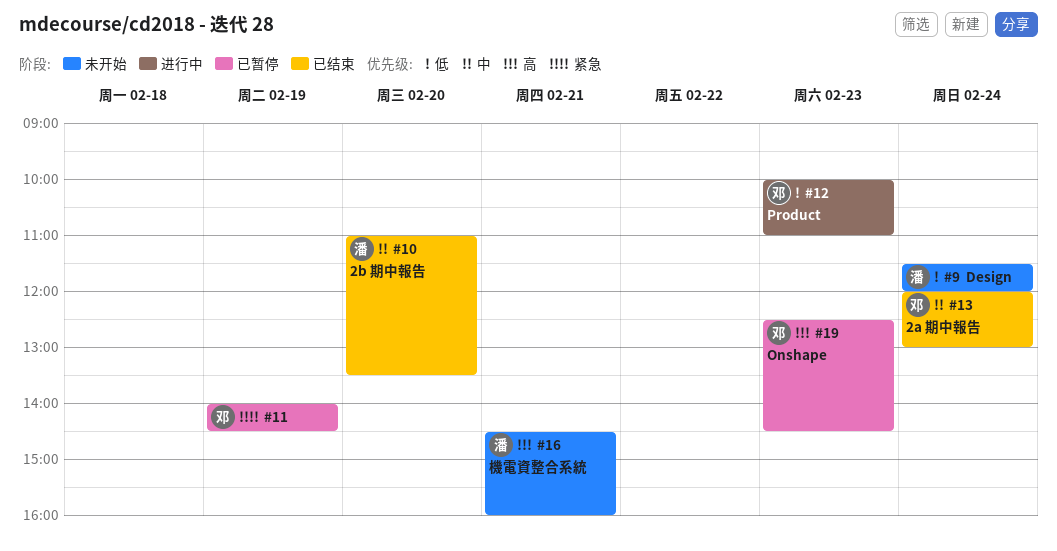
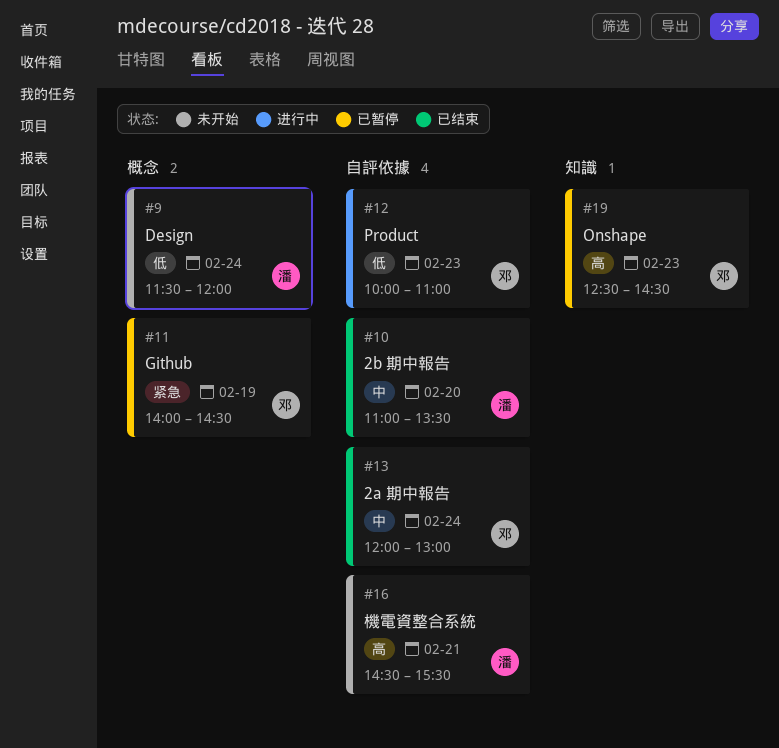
#16, ends: 16:00 -> 15:30

